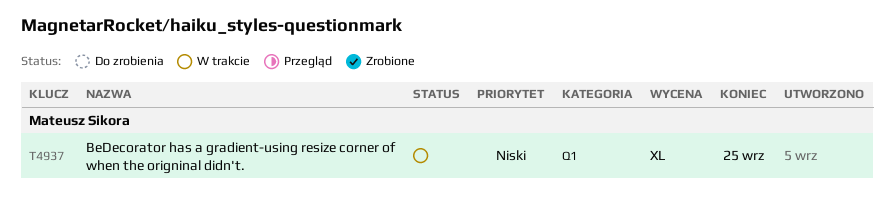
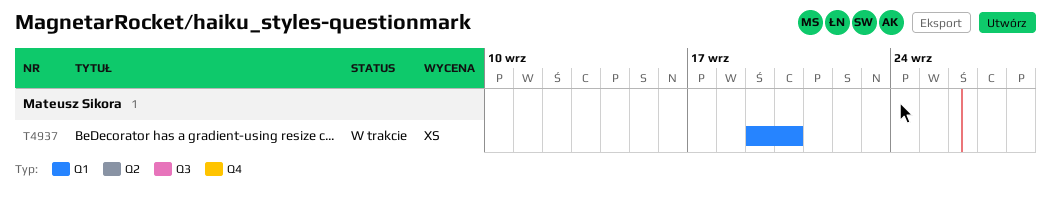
T4937, estimate: XL -> XS
T4937, due: Sep 25 -> Sep 20

